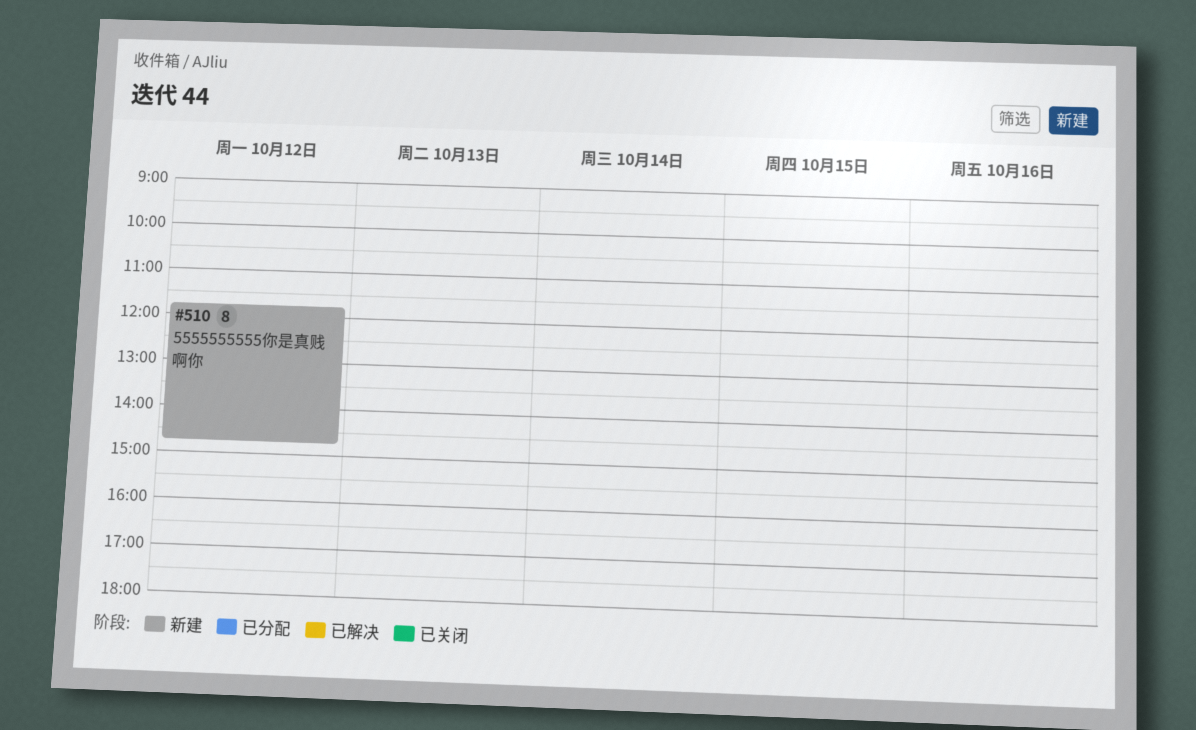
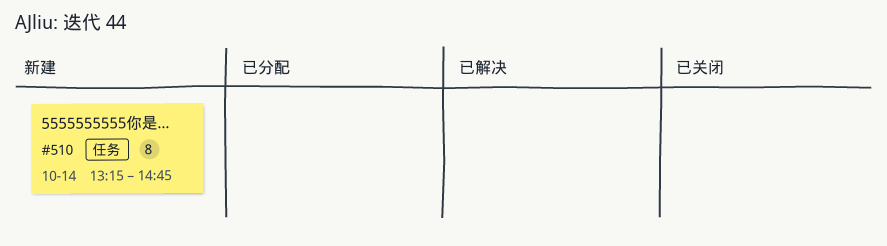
#510, day: Oct 12 -> Oct 14
#510, begins: 11:45 -> 13:15

